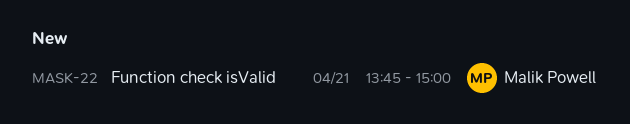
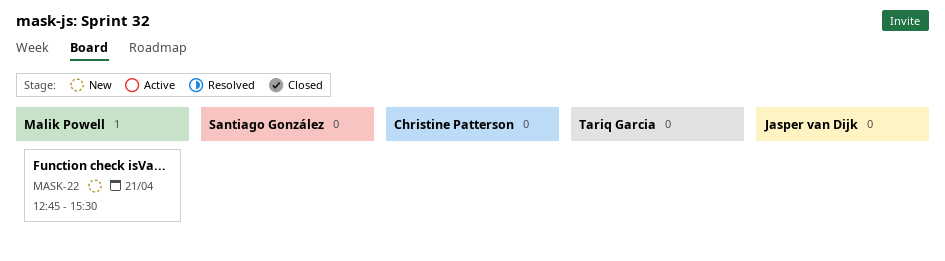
MASK-22, begins: 13:45 -> 12:45
MASK-22, ends: 15:00 -> 15:30

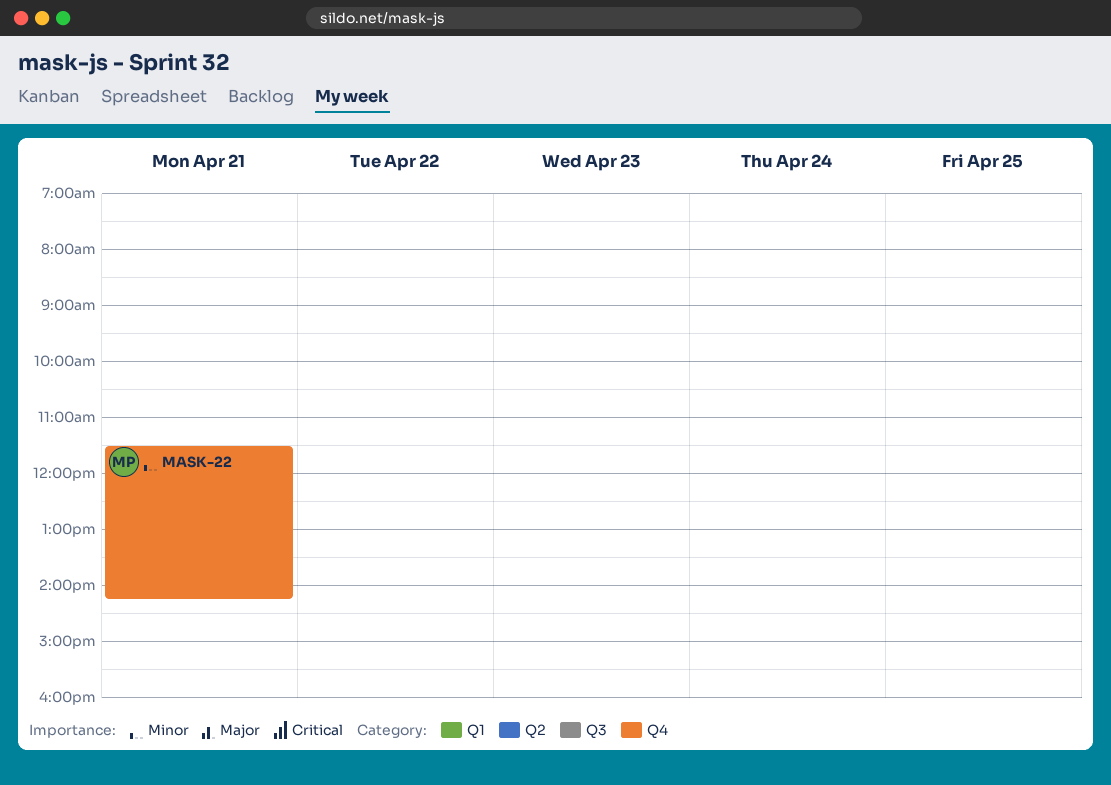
MASK-22, begins: 12:45 -> 11:30
MASK-22, ends: 15:30 -> 14:15

